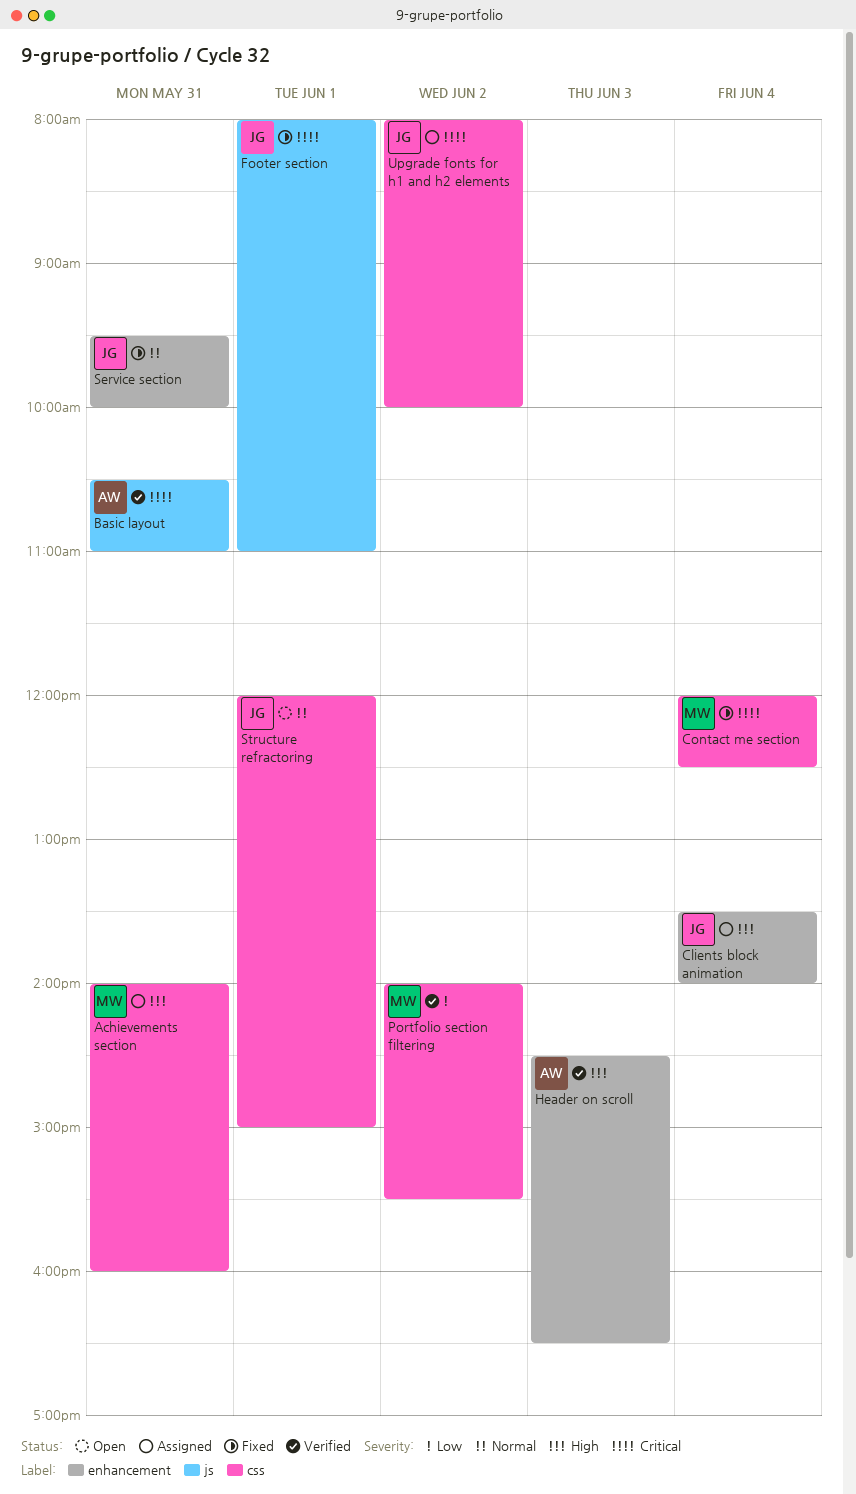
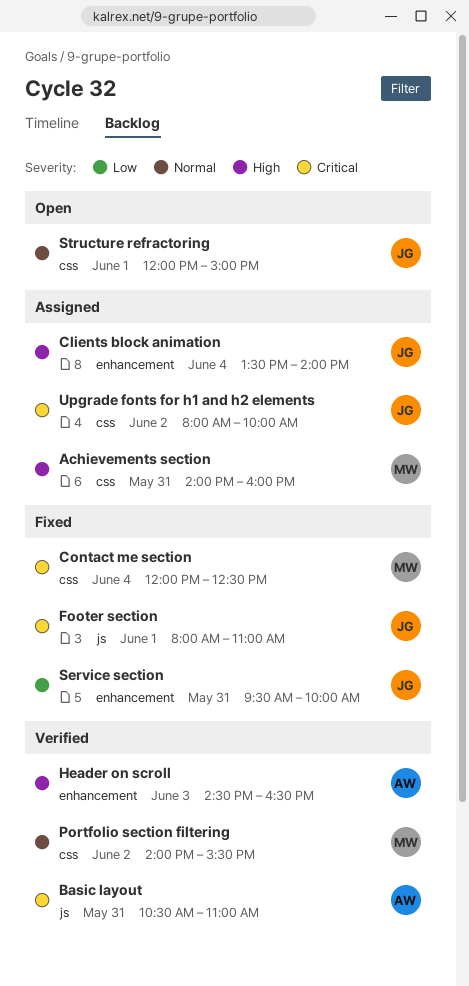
Portfolio section filtering, priority: Low -> Normal
Service section, priority: Normal -> Low

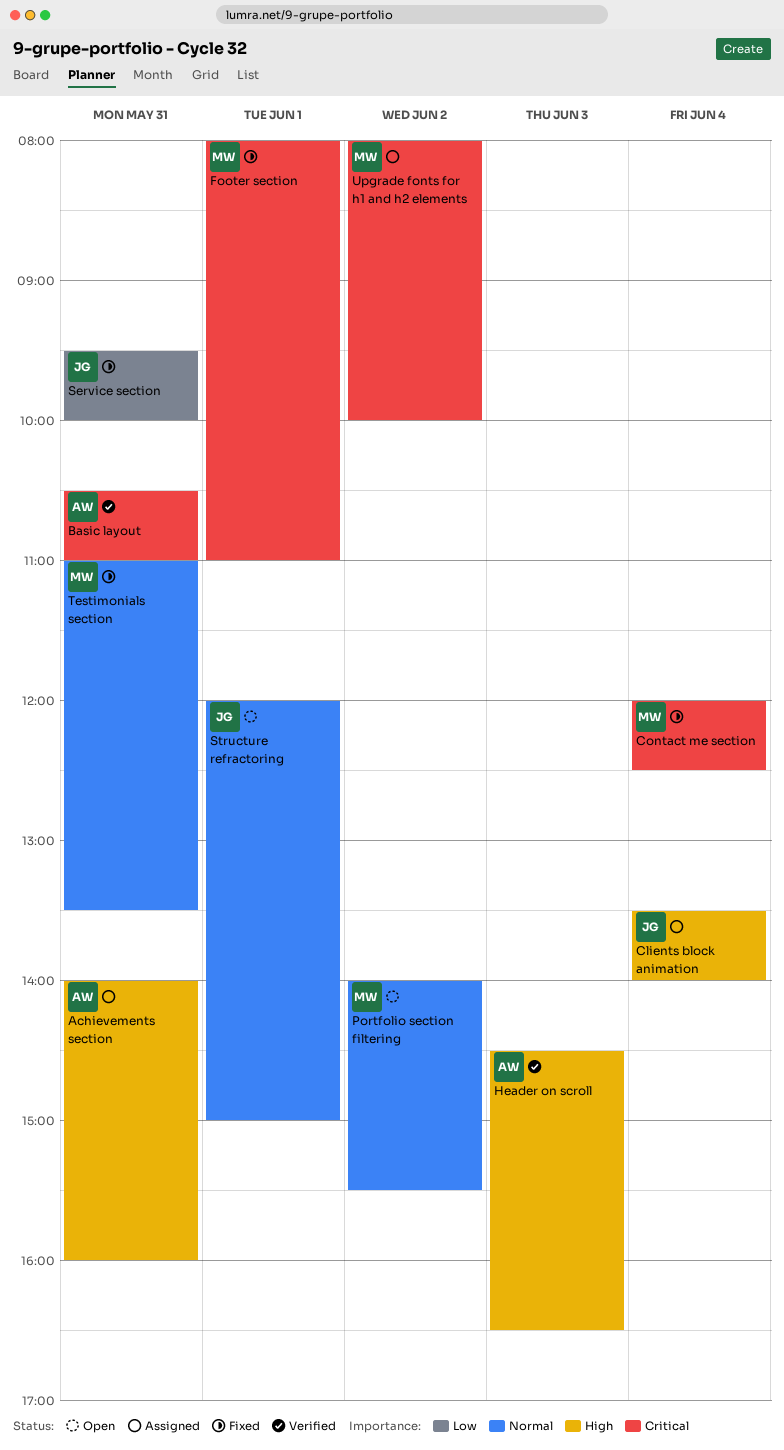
Achievements section, owner: MW -> AW
Footer section, owner: JG -> MW
Portfolio section filtering, status: Verified -> Open
Testimonials section: none -> present
Upgrade fonts for h1 and h2 elements, owner: JG -> MW

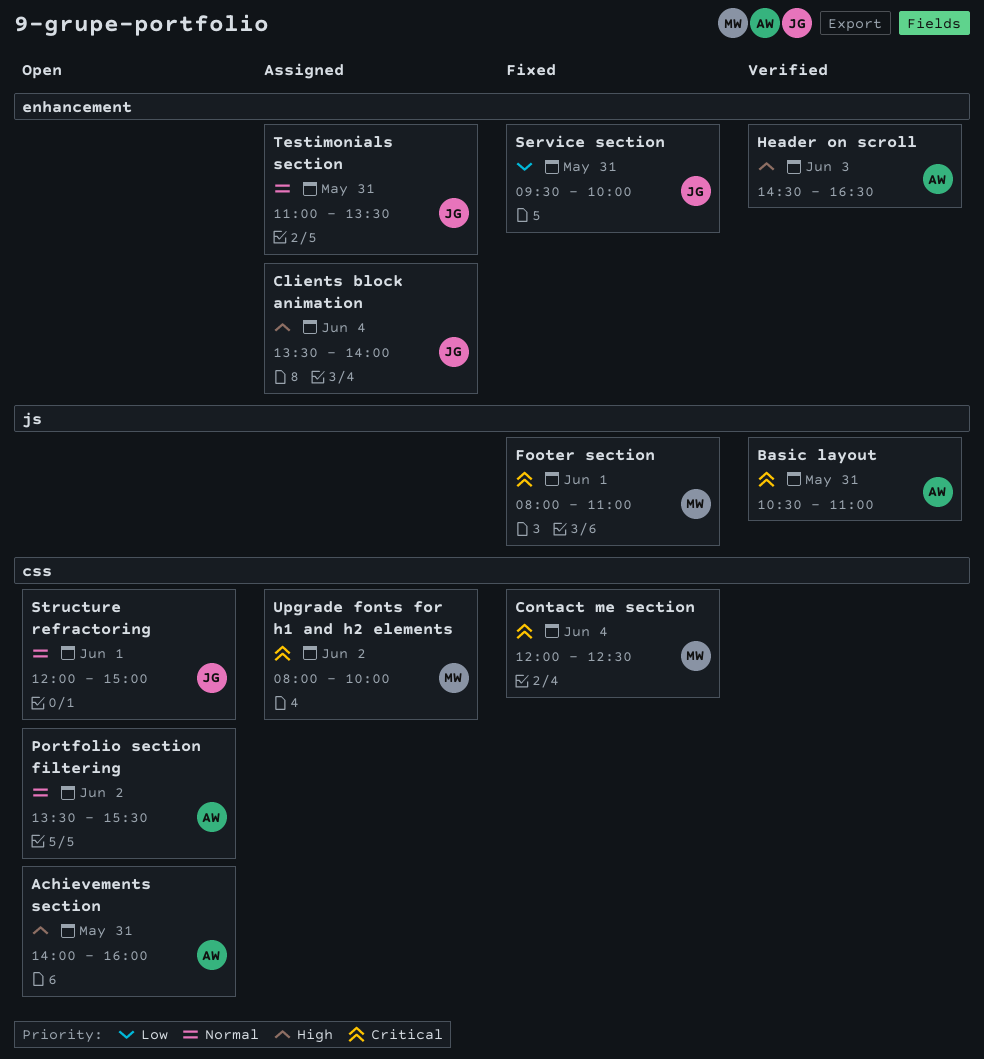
Achievements section, status: Assigned -> Open
Portfolio section filtering, owner: MW -> AW
Portfolio section filtering, begins: 14:00 -> 13:30
Testimonials section, status: Fixed -> Assigned
Testimonials section, owner: MW -> JG

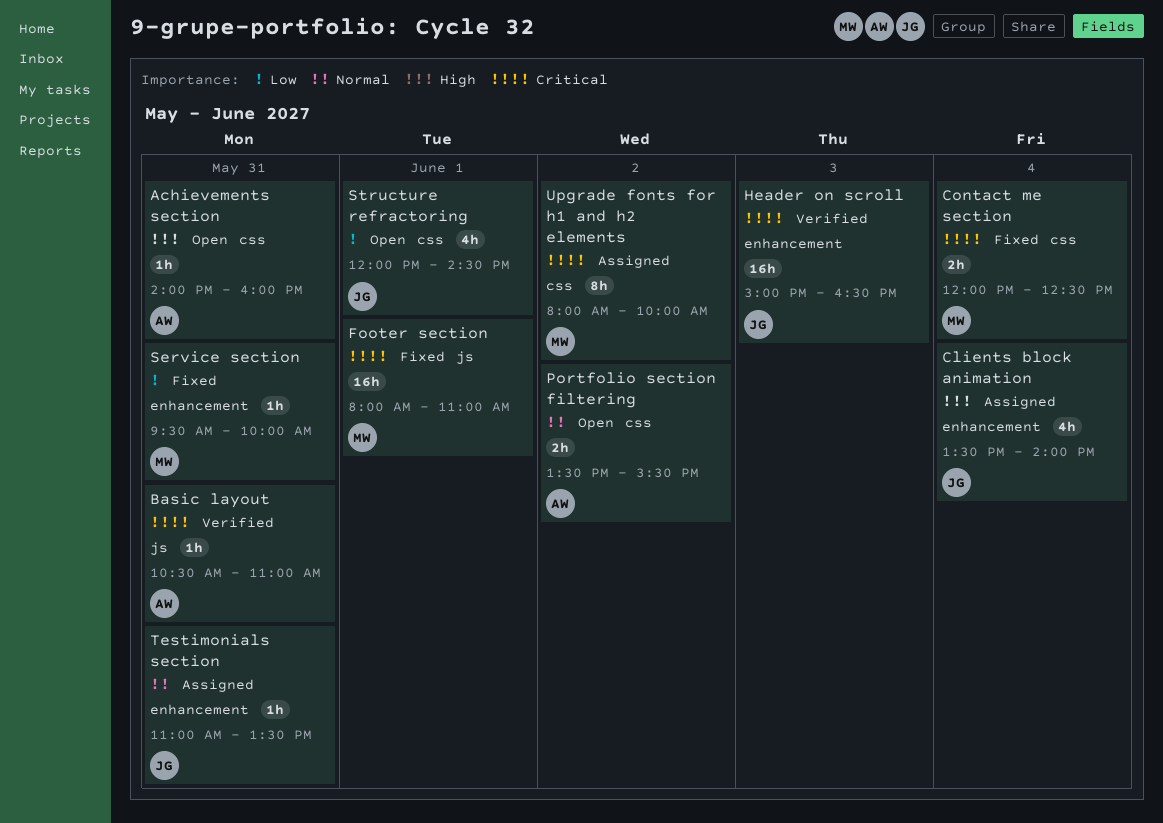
Header on scroll, owner: AW -> JG
Header on scroll, priority: High -> Critical
Header on scroll, begins: 14:30 -> 15:00
Service section, owner: JG -> MW
Structure refractoring, priority: Normal -> Low
Structure refractoring, ends: 15:00 -> 14:30

